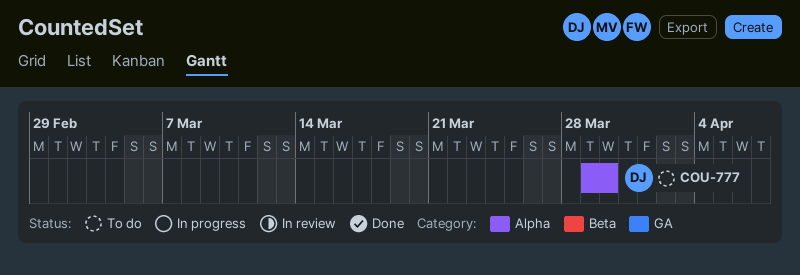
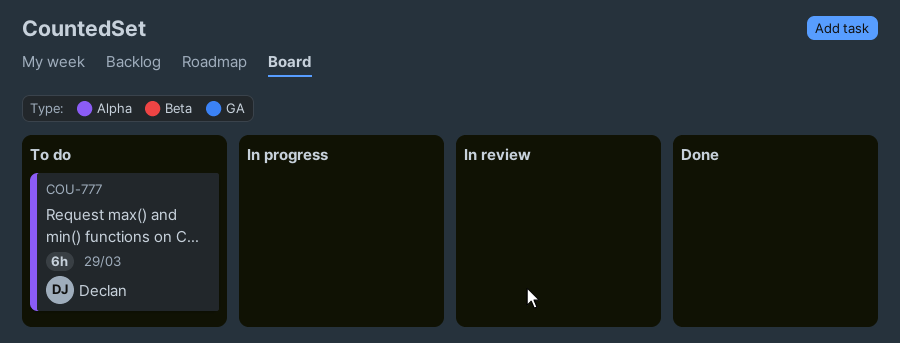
COU-777, due: Mar 30 -> Mar 29

